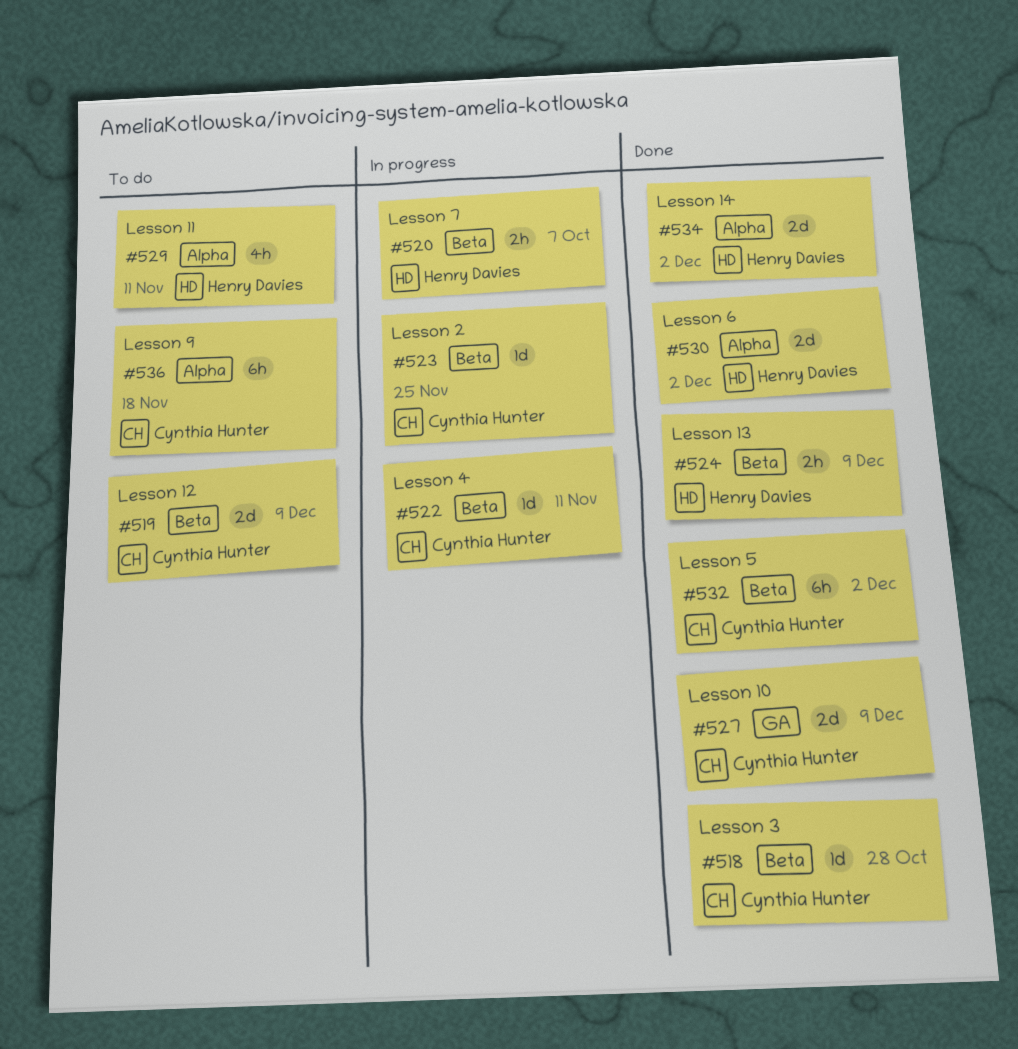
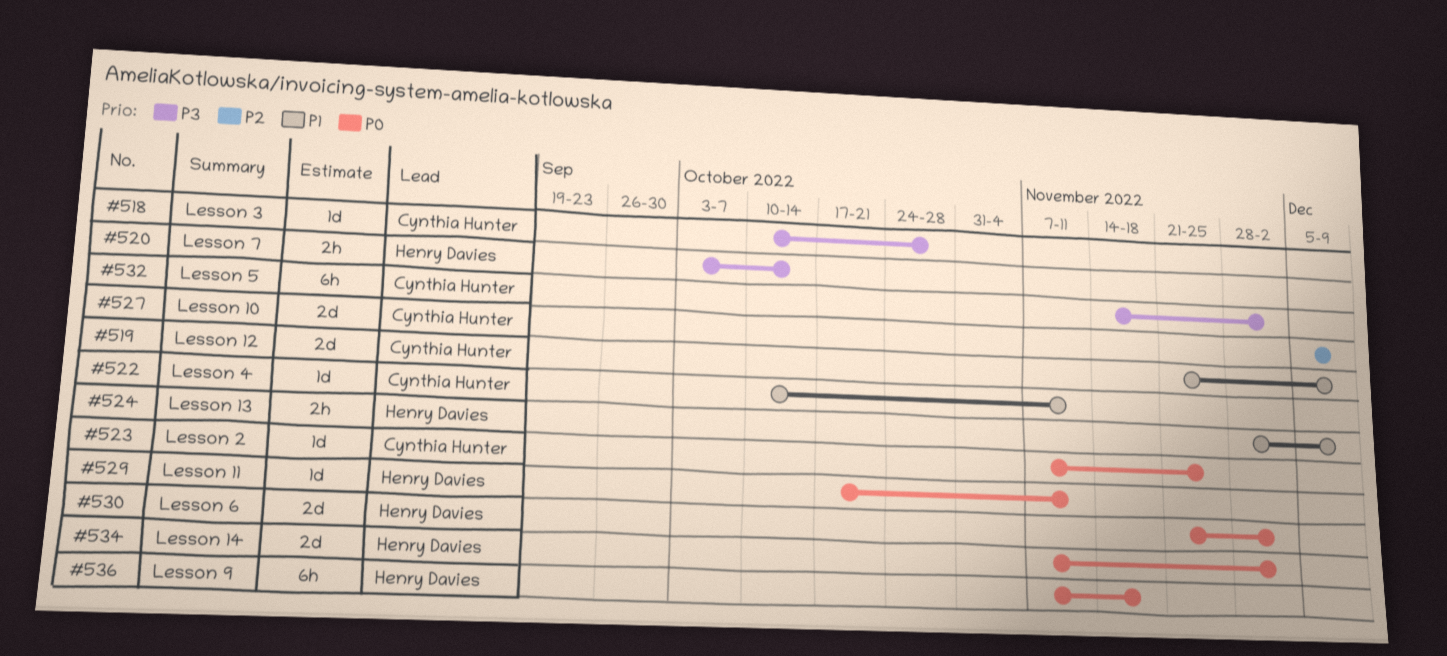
#520, due: Oct 7 -> Oct 14
#529, estimate: 4h -> 1d
#536, owner: Cynthia Hunter -> Henry Davies

